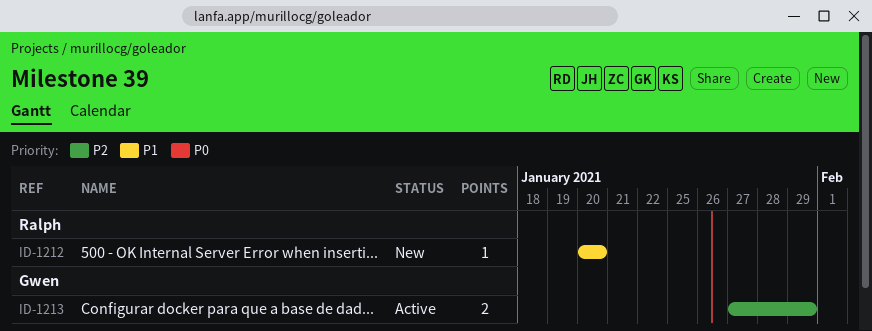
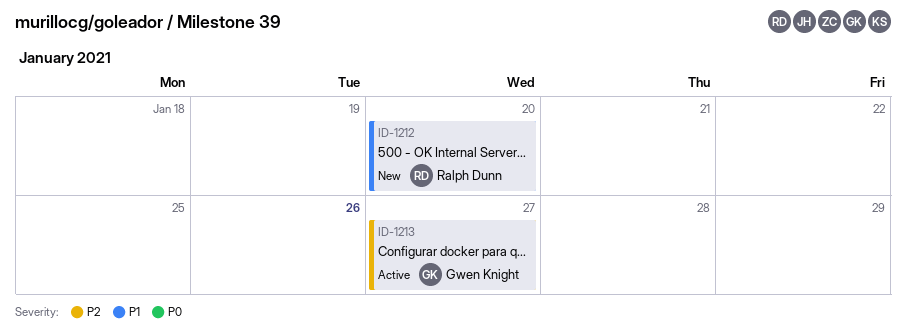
ID-1213, due: Jan 29 -> Jan 27

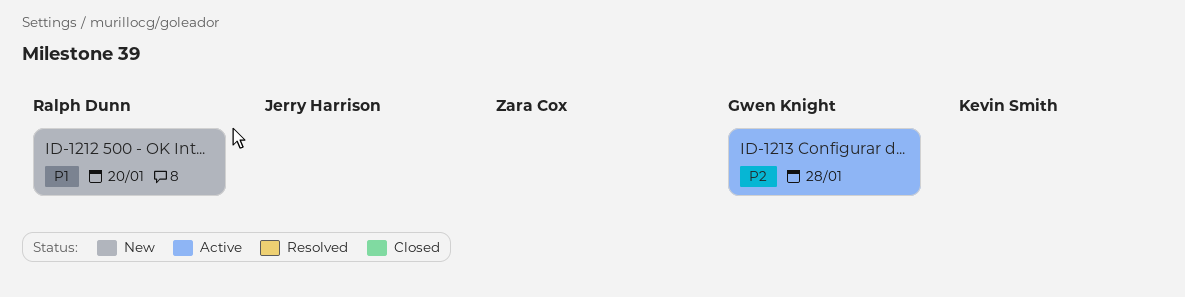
ID-1213, due: Jan 27 -> Jan 28

